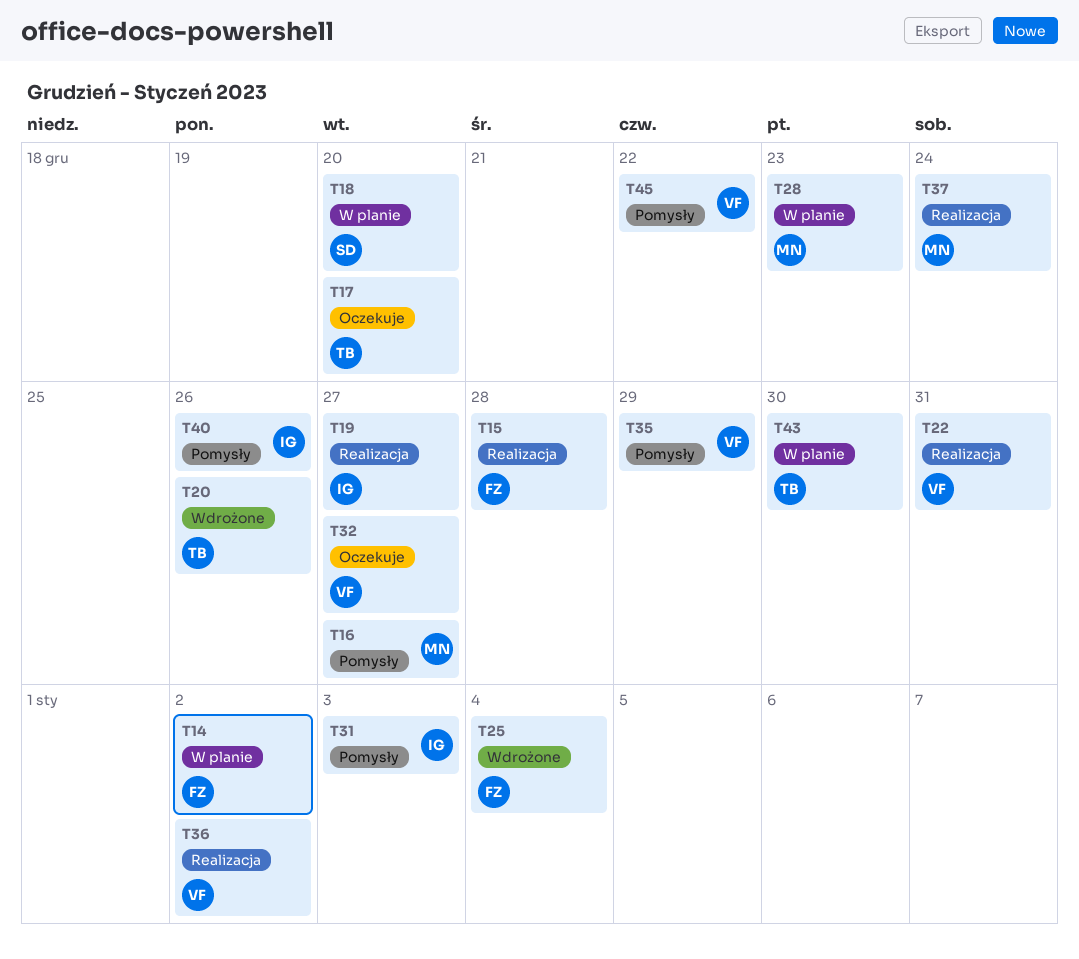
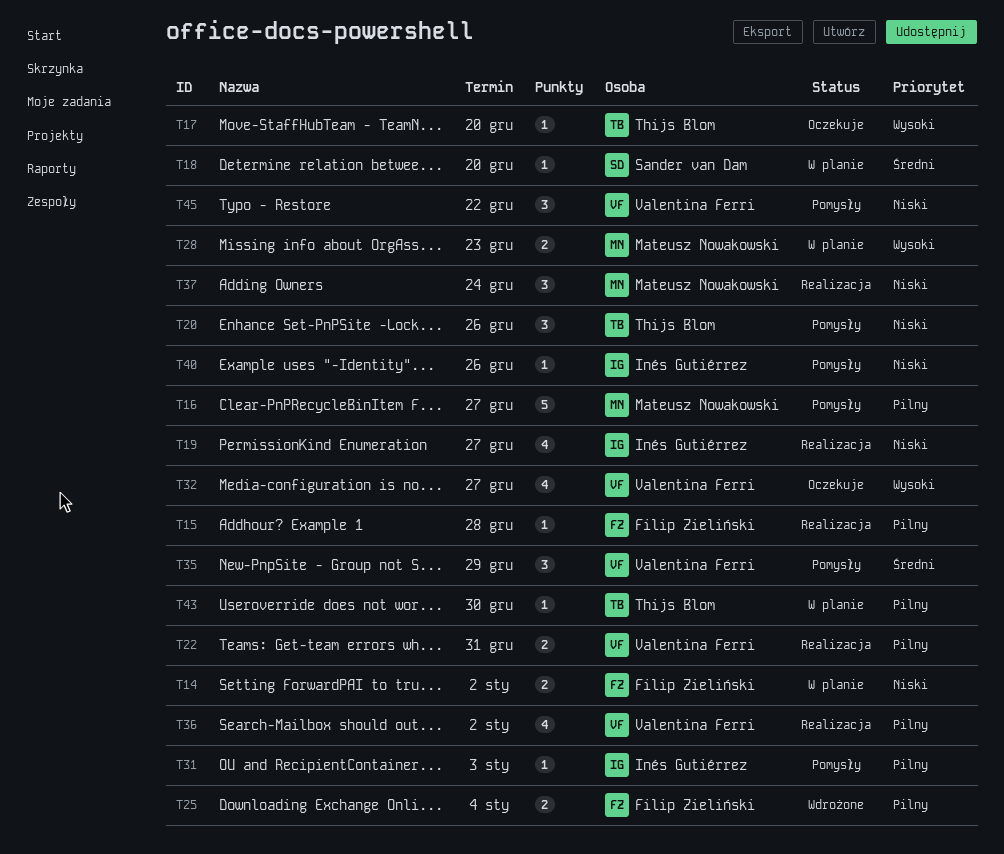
T20, status: Wdrożone -> Pomysły

